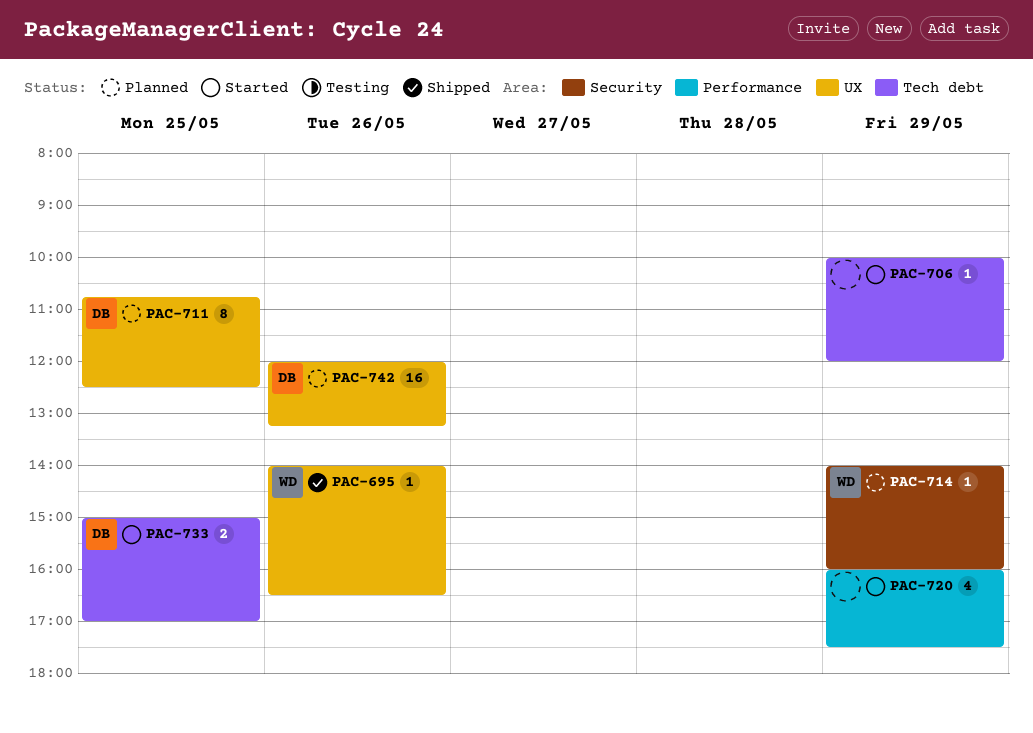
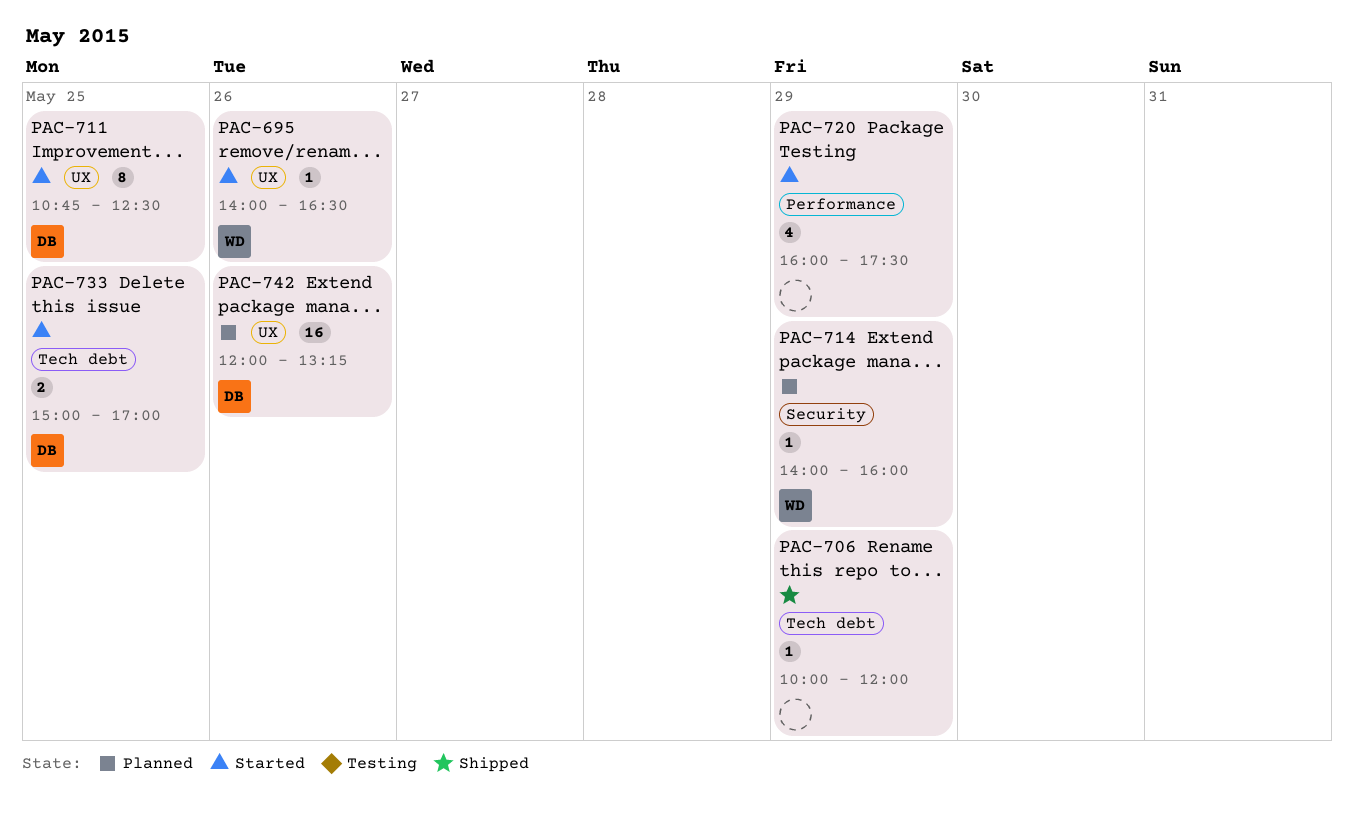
PAC-695, status: Shipped -> Started
PAC-706, status: Started -> Shipped
PAC-711, status: Planned -> Started

